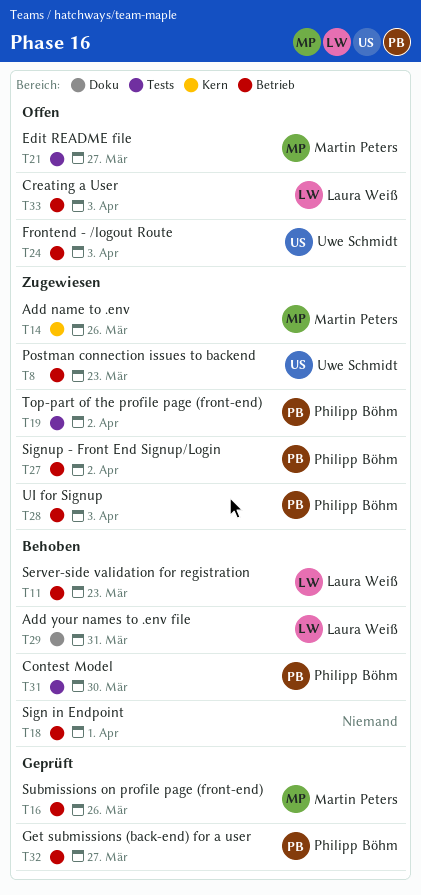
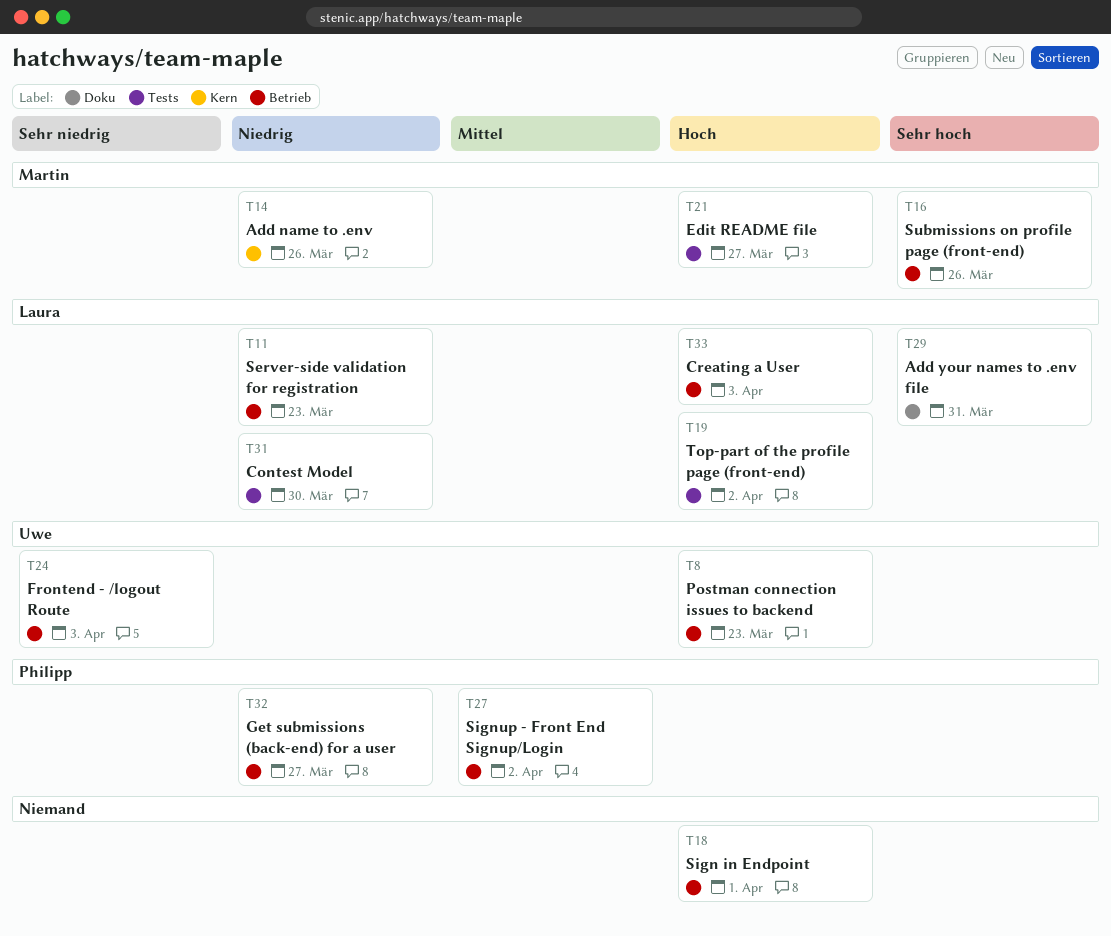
T19, owner: Philipp Böhm -> Laura Weiß
T28: present -> none
T31, owner: Philipp Böhm -> Laura Weiß

